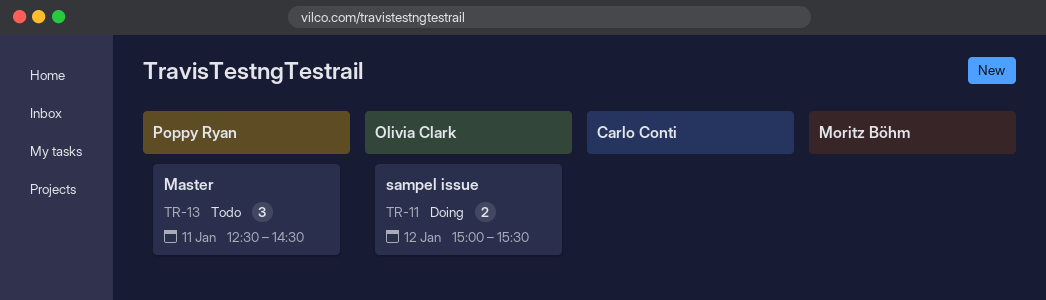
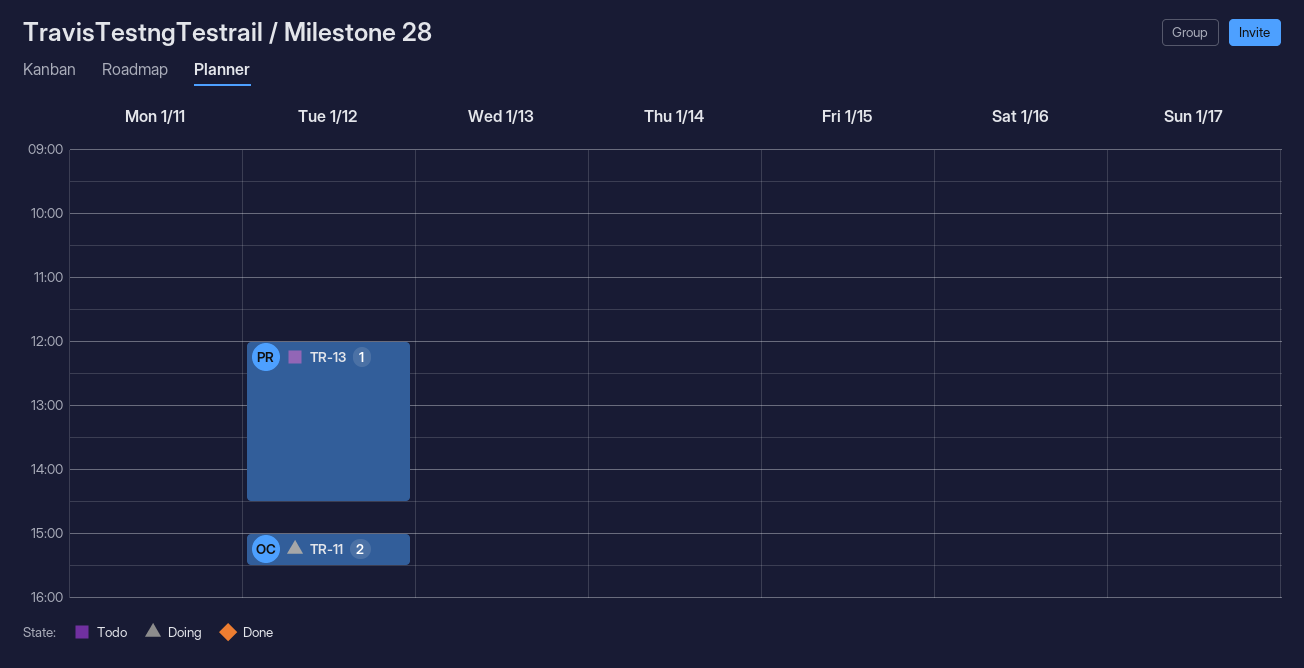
TR-13, estimate: 3 -> 1
TR-13, day: Jan 11 -> Jan 12
TR-13, begins: 12:30 -> 12:00

